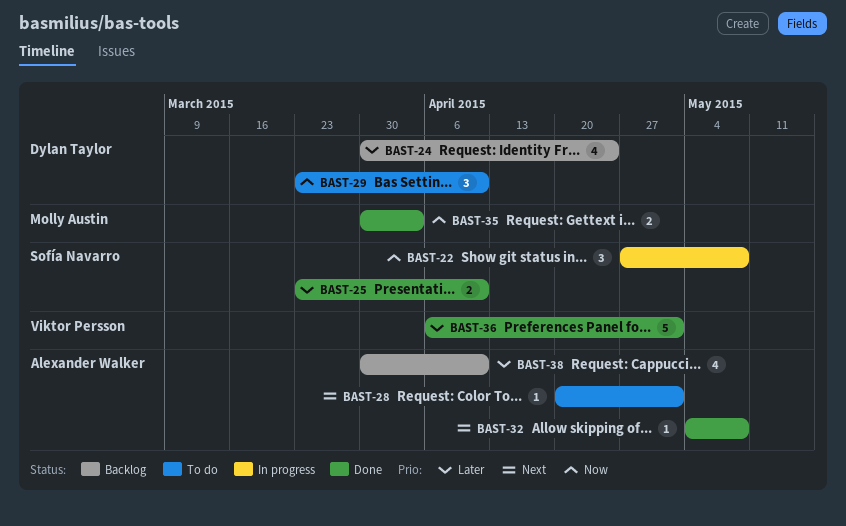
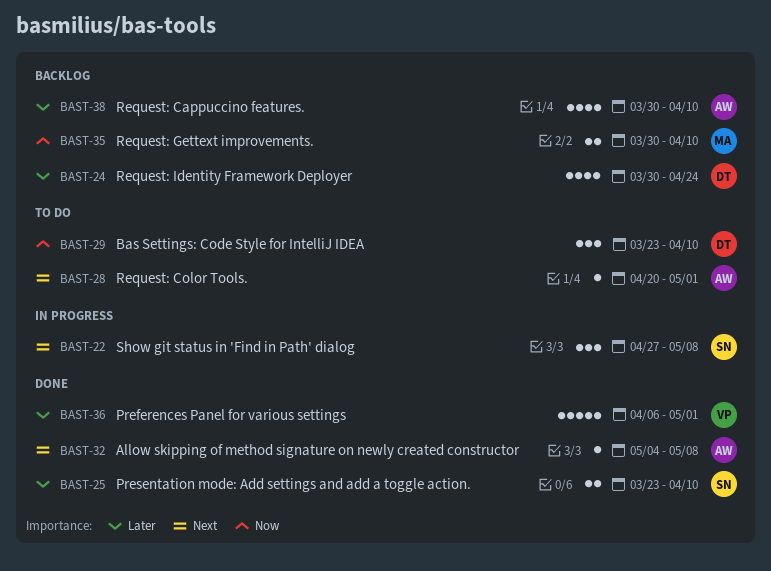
BAST-22, priority: Now -> Next
BAST-35, status: Done -> Backlog
BAST-35, due: Apr 3 -> Apr 10

